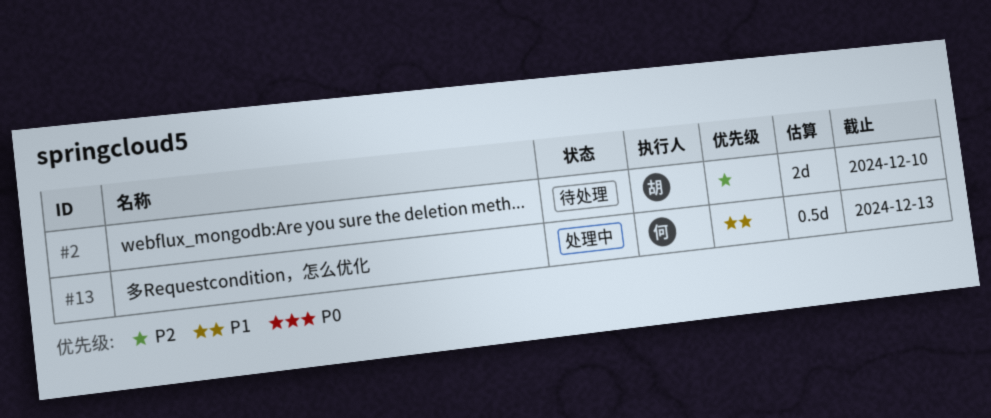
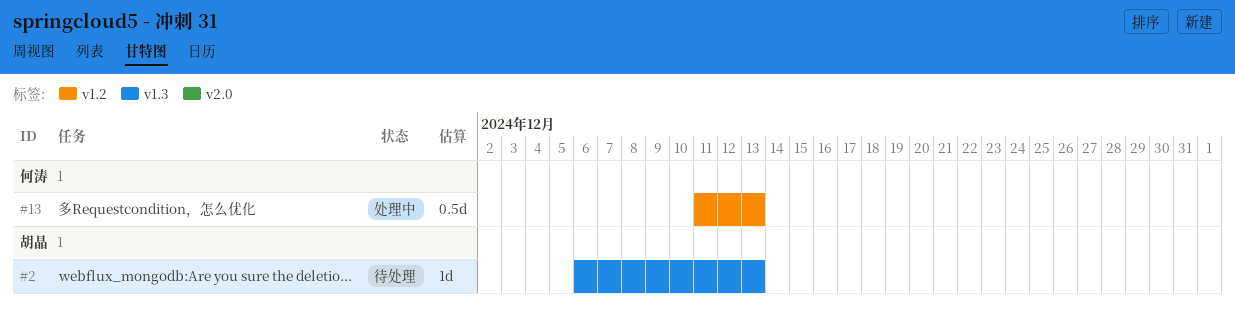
#2, estimate: 2d -> 1d
#2, due: Dec 10 -> Dec 13

